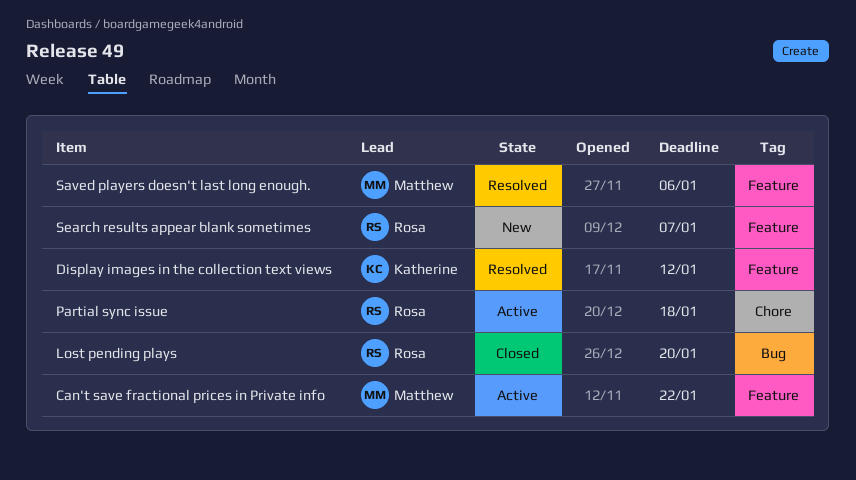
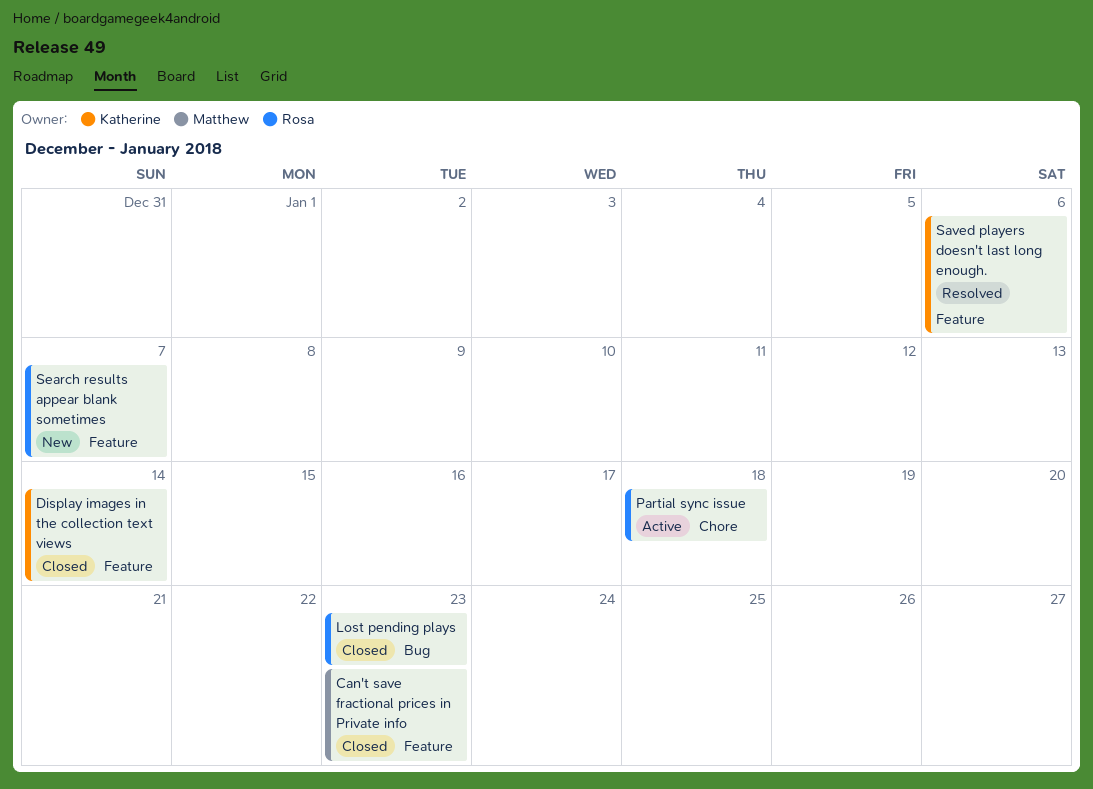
Can't save fractional prices in Private info, status: Active -> Closed
Can't save fractional prices in Private info, due: Jan 22 -> Jan 23
Display images in the collection text views, status: Resolved -> Closed
Display images in the collection text views, due: Jan 12 -> Jan 14
Lost pending plays, due: Jan 20 -> Jan 23
Saved players doesn't last long enough., owner: Matthew -> Katherine

